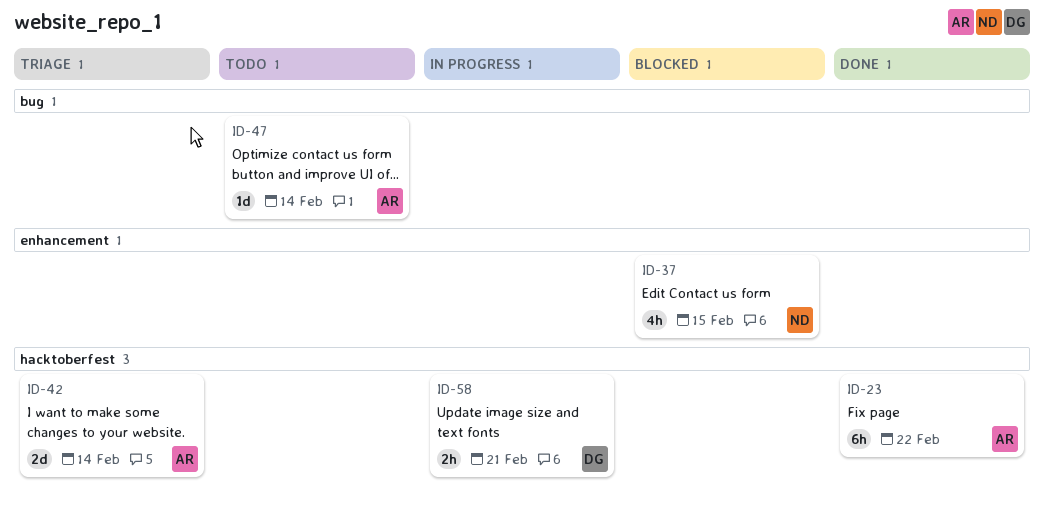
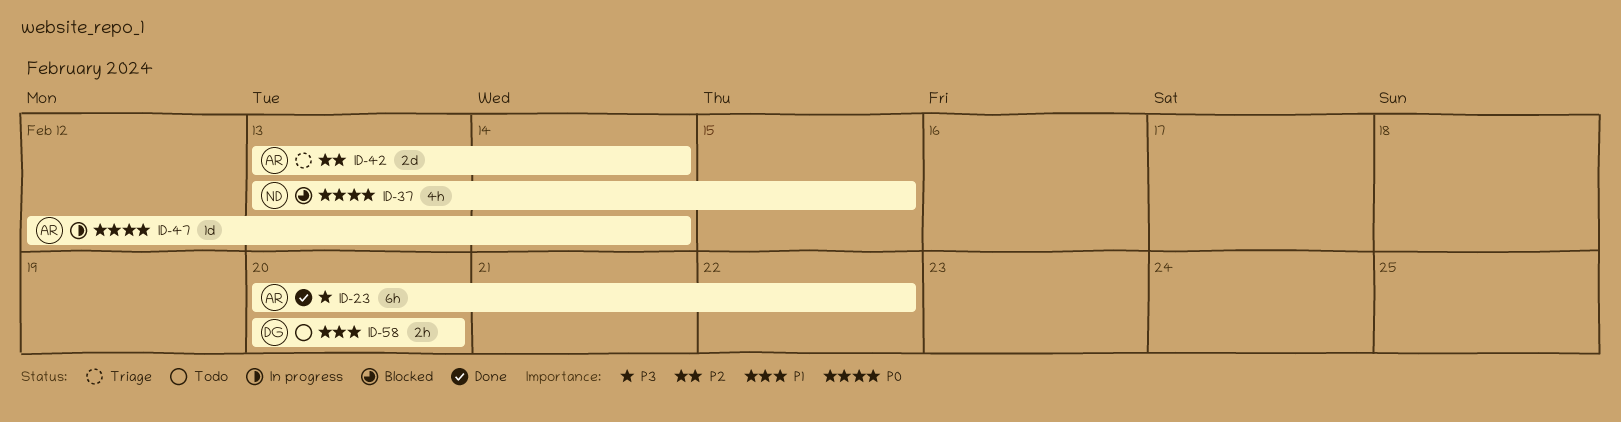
ID-47, status: Todo -> In progress
ID-58, status: In progress -> Todo
ID-58, due: Feb 21 -> Feb 20

